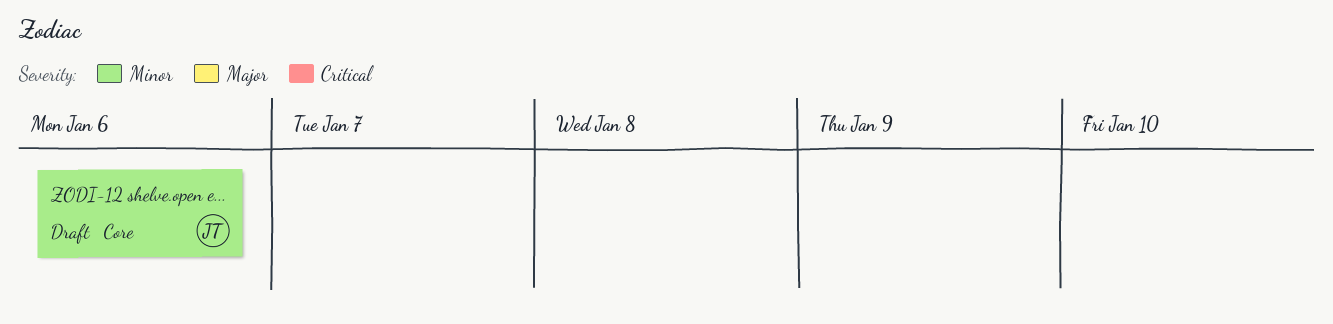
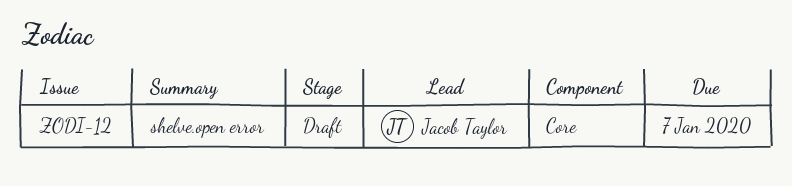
ZODI-12, due: Jan 6 -> Jan 7

